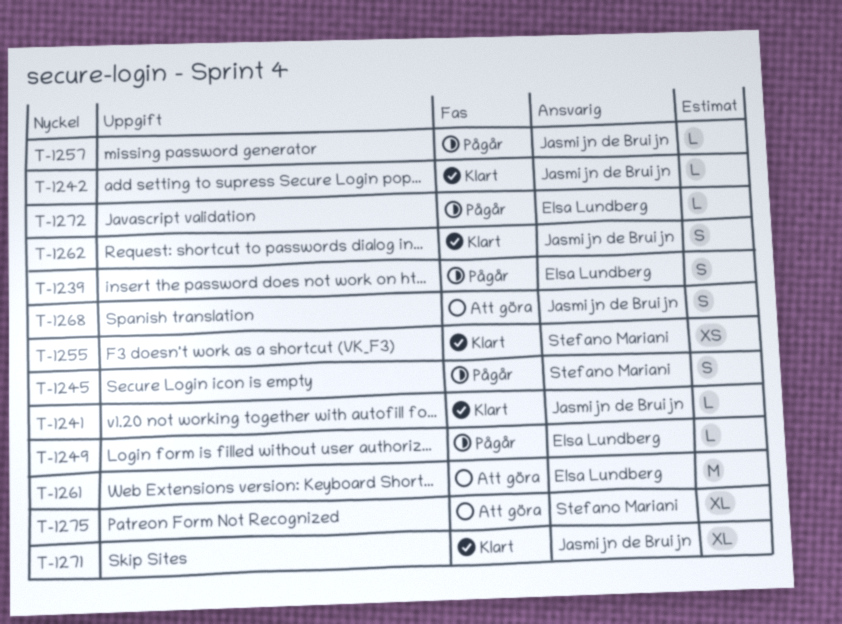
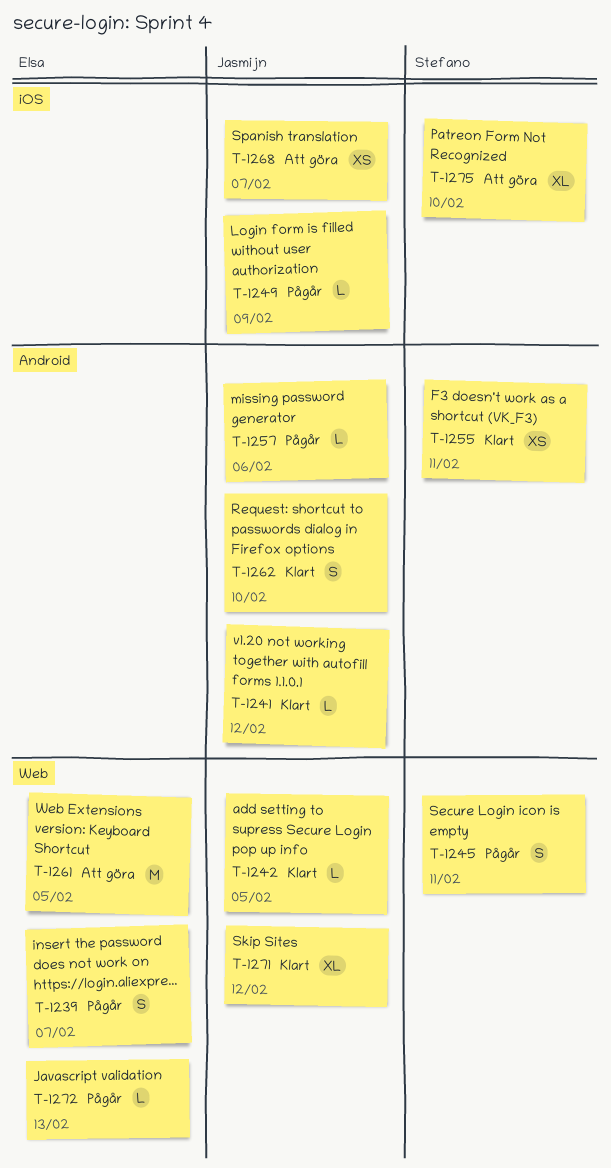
T-1249, owner: Elsa Lundberg -> Jasmijn de Bruijn
T-1268, estimate: S -> XS

